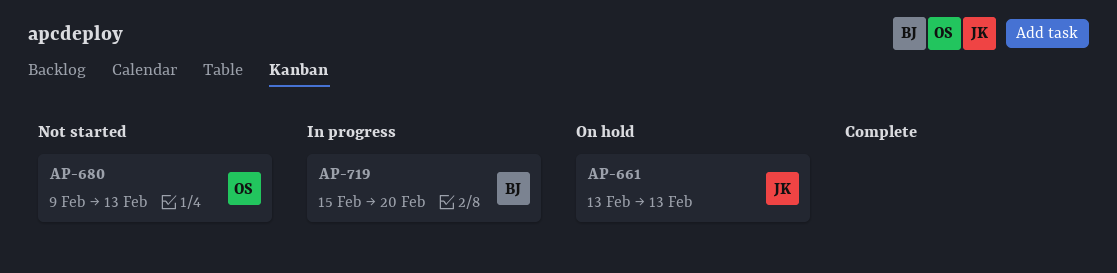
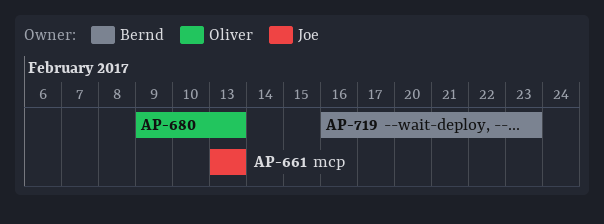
AP-719, start: Feb 15 -> Feb 16
AP-719, due: Feb 20 -> Feb 23

